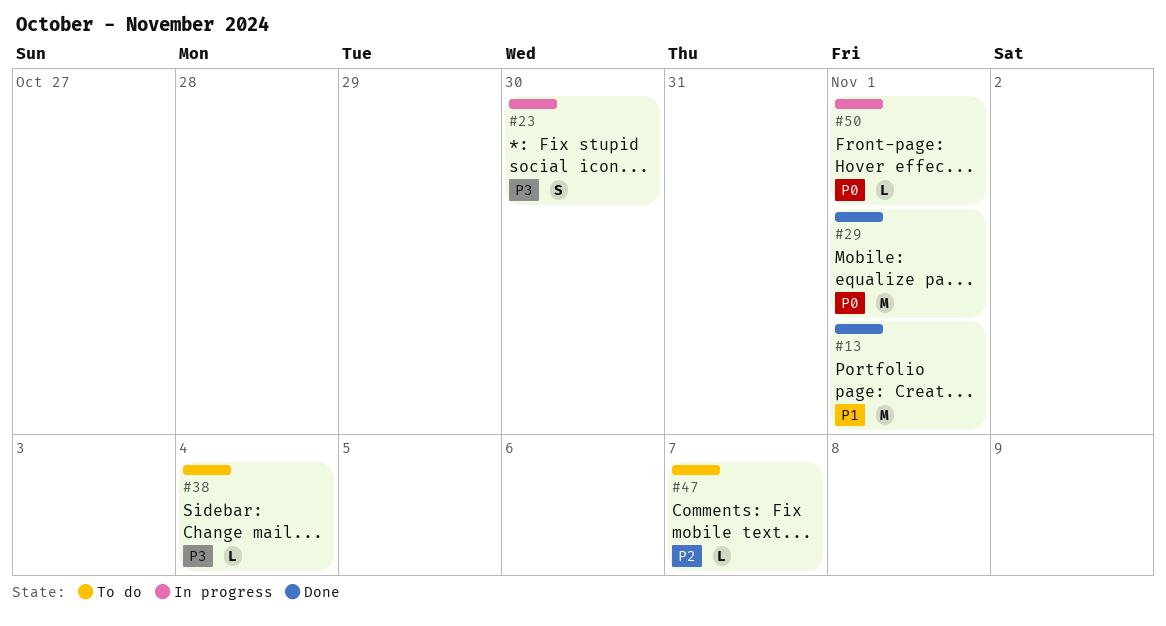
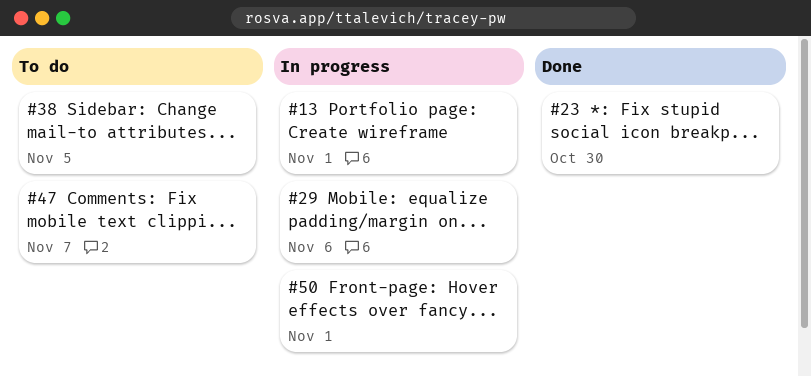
#13, status: Done -> In progress
#23, status: In progress -> Done
#29, status: Done -> In progress
#29, due: Nov 1 -> Nov 6
#38, due: Nov 4 -> Nov 5

